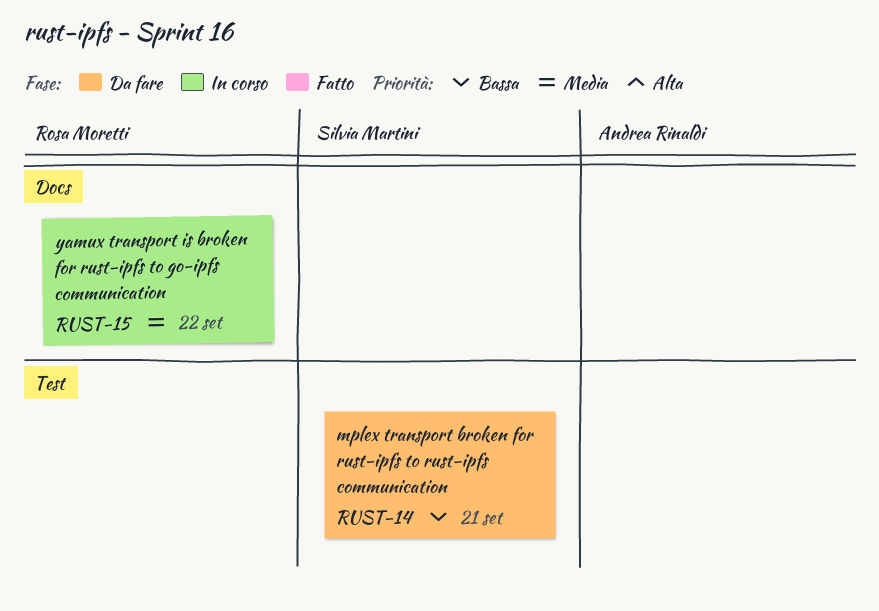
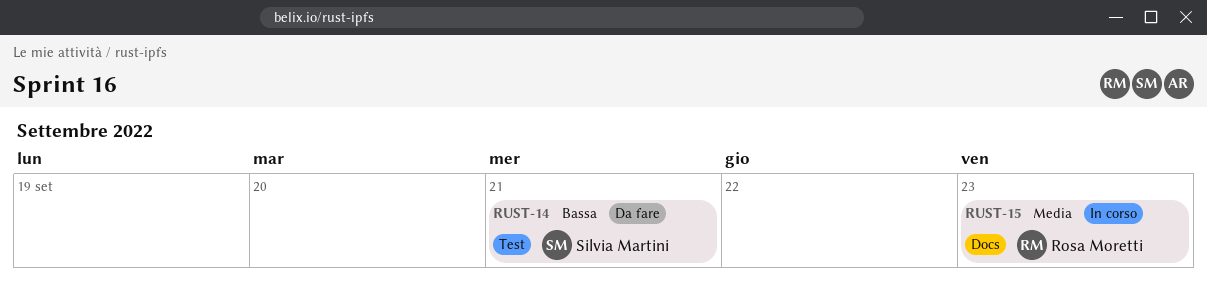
RUST-15, due: Sep 22 -> Sep 23

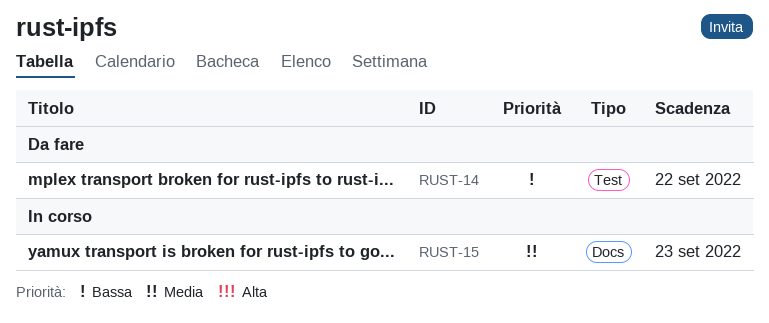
RUST-14, due: Sep 21 -> Sep 22

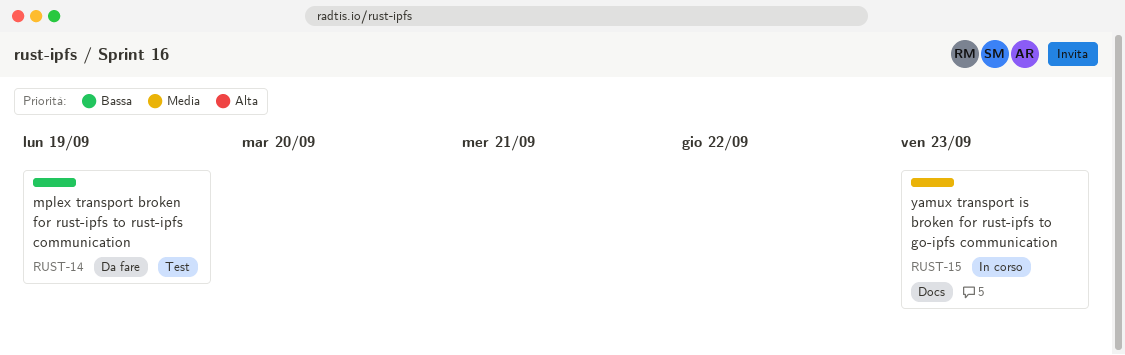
RUST-14, due: Sep 22 -> Sep 19

